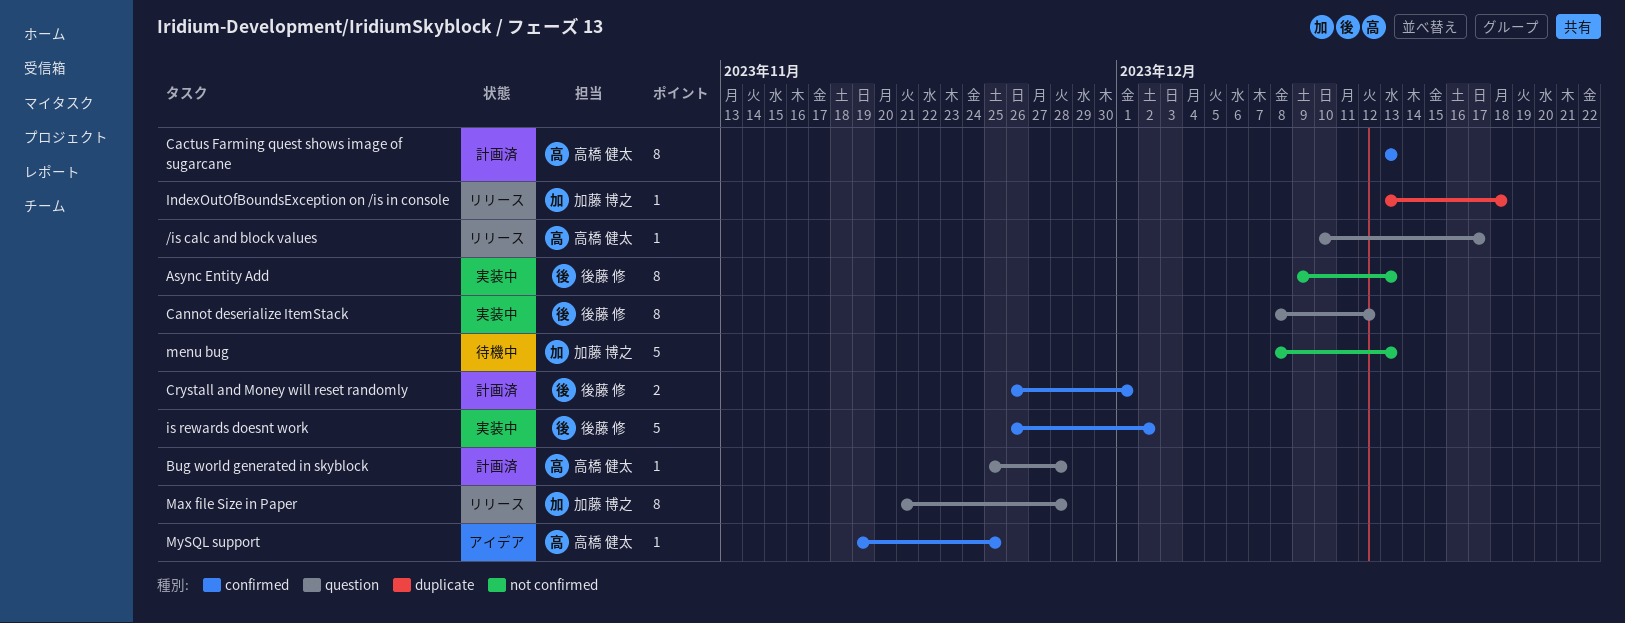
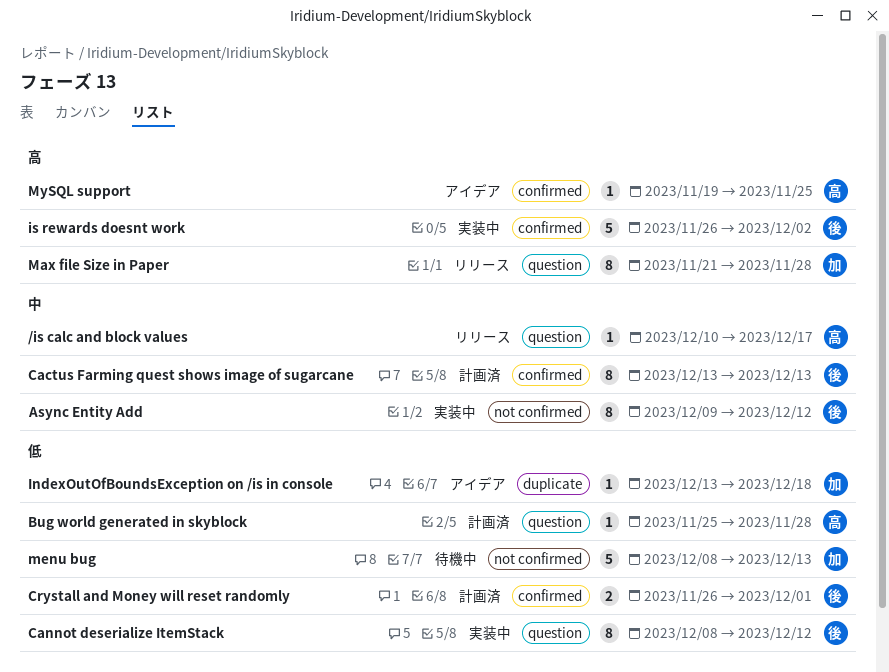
Async Entity Add, due: Dec 13 -> Dec 12
Cactus Farming quest shows image of sugarcane, owner: 高橋 健太 -> 後藤 修
IndexOutOfBoundsException on /is in console, status: リリース -> アイデア

